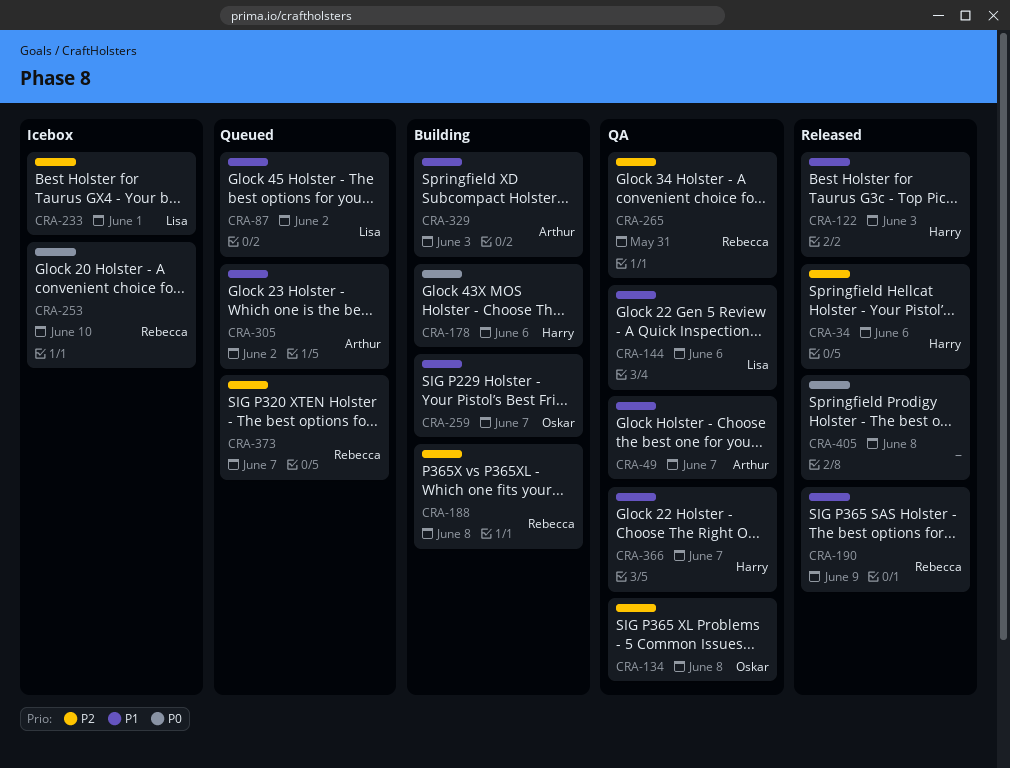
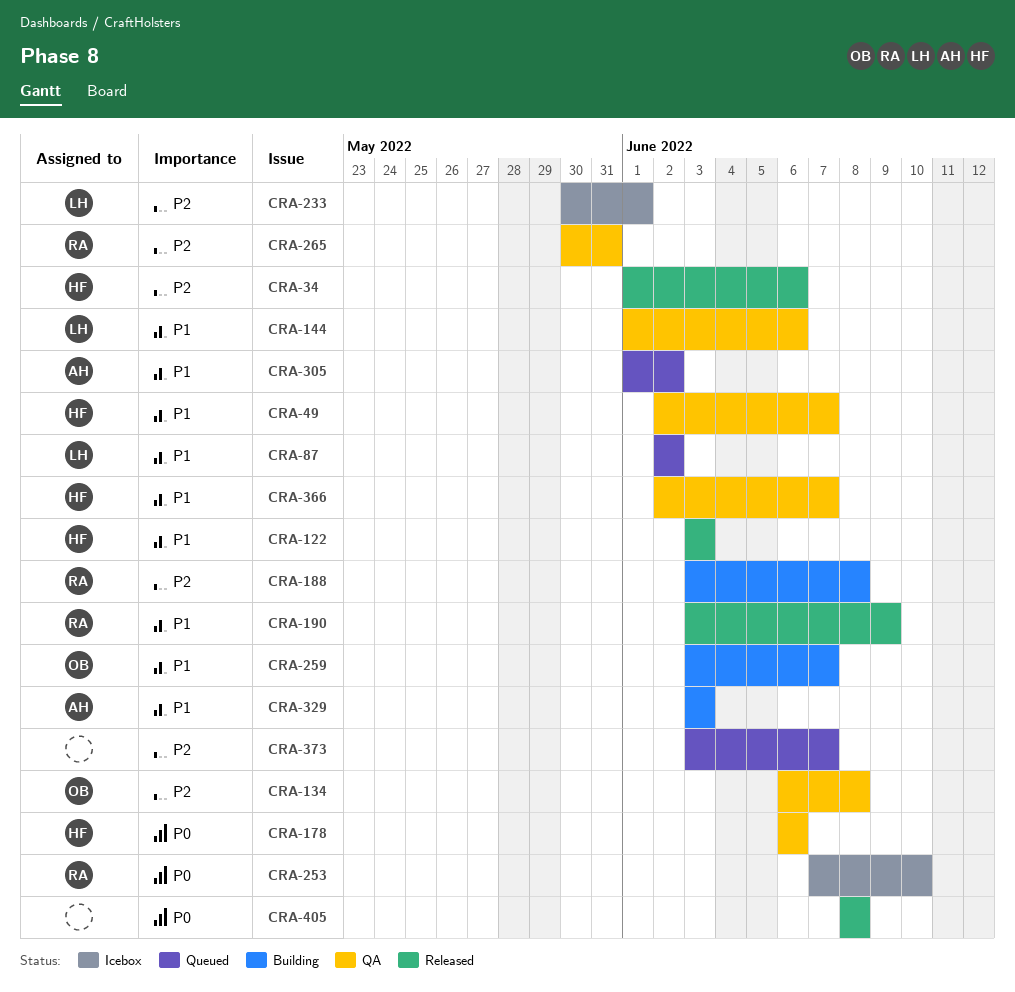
CRA-49, owner: Arthur -> Harry
CRA-178, status: Building -> QA
CRA-373, owner: Rebecca -> none

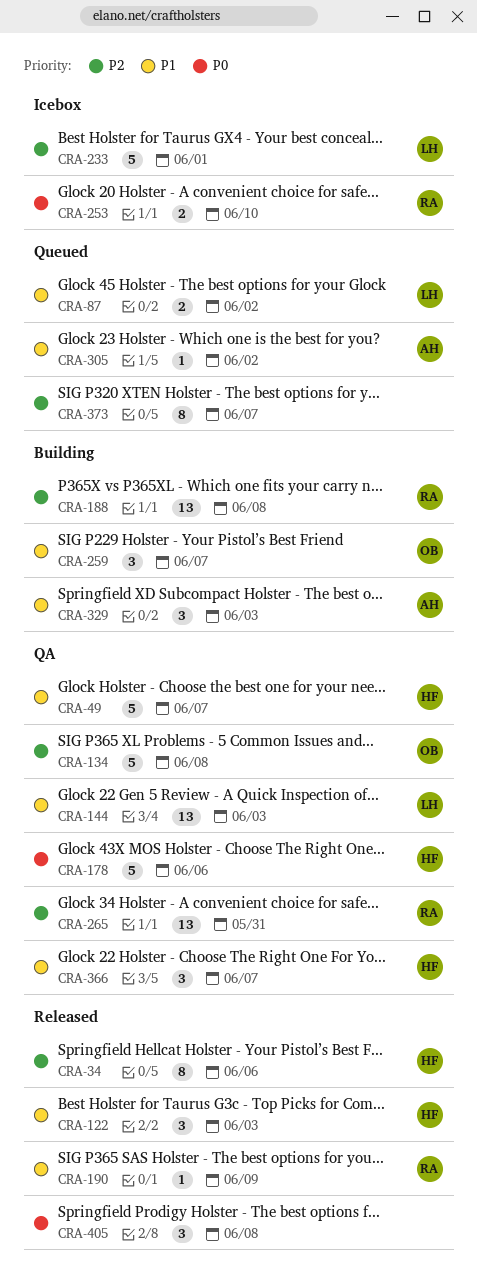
CRA-144, due: Jun 6 -> Jun 3

